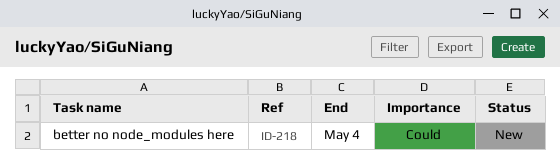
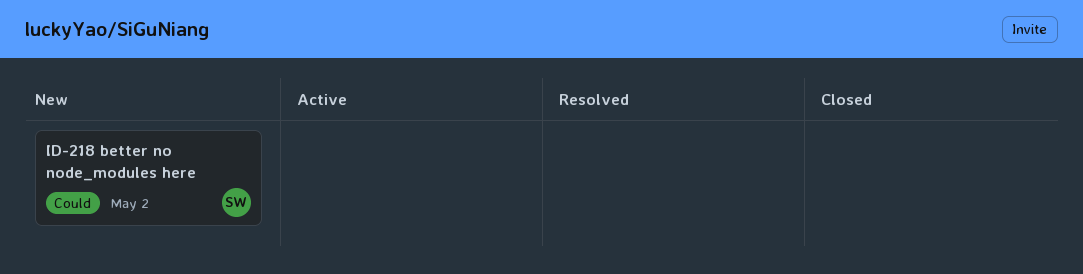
ID-218, due: May 4 -> May 2

